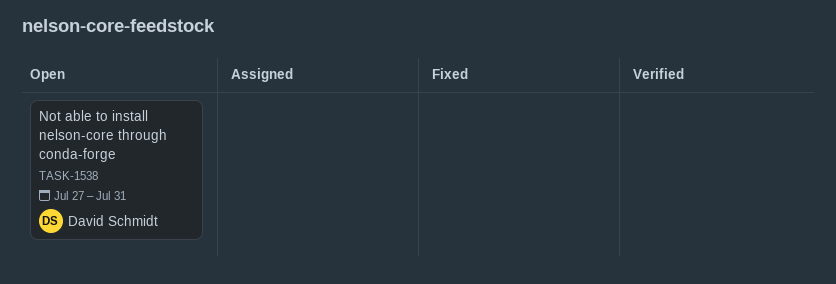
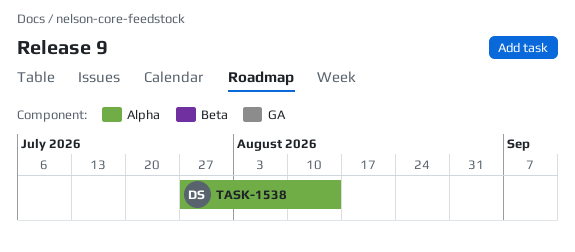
TASK-1538, due: Jul 31 -> Aug 14

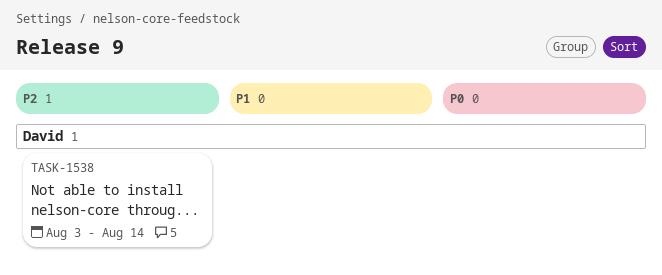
TASK-1538, start: Jul 27 -> Aug 3

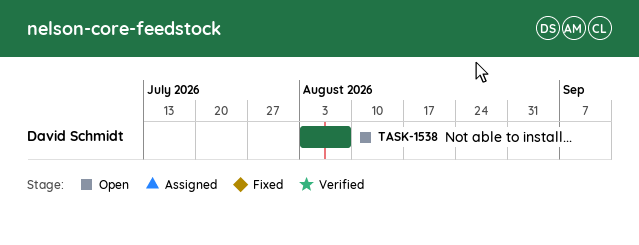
TASK-1538, due: Aug 14 -> Aug 7

